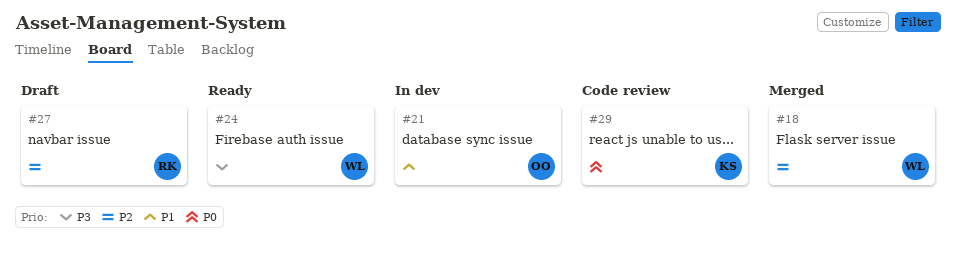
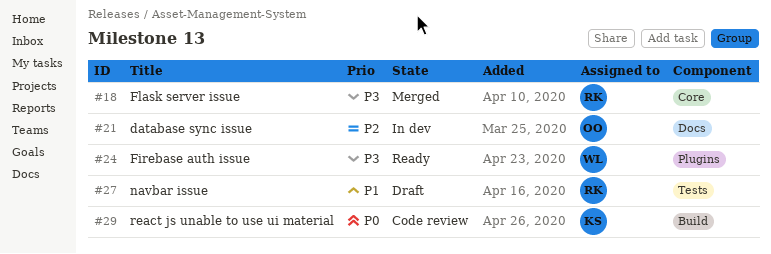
#18, owner: WL -> RK
#18, priority: P2 -> P3
#21, priority: P1 -> P2
#27, priority: P2 -> P1

